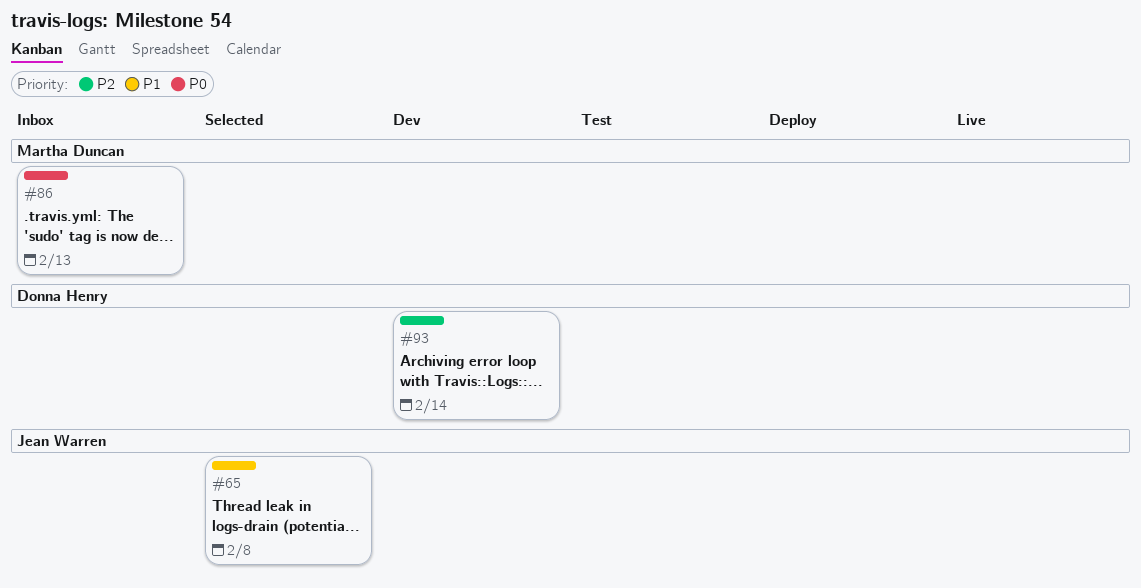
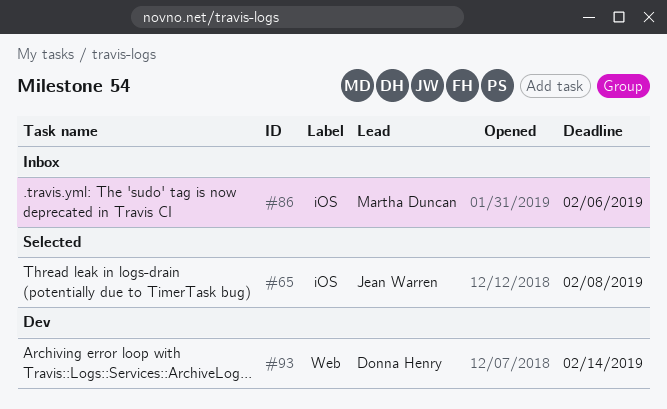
#86, due: Feb 13 -> Feb 6

